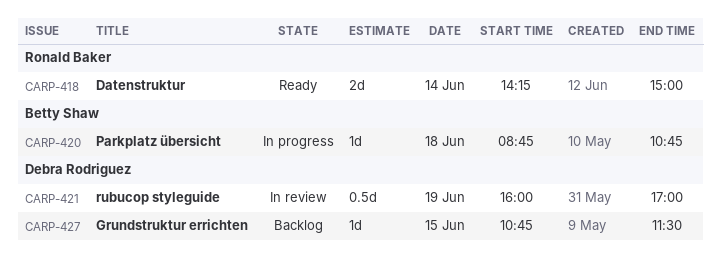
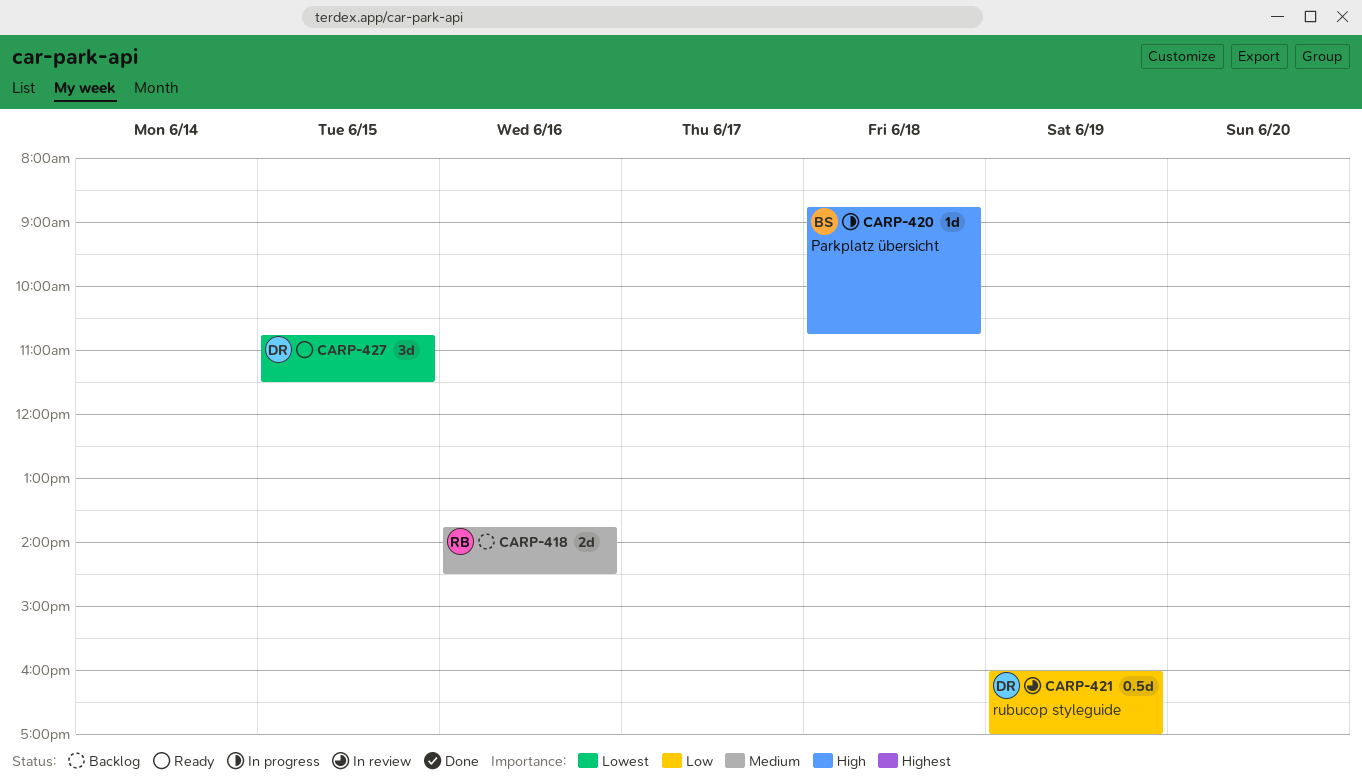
CARP-418, status: Ready -> Backlog
CARP-418, day: Jun 14 -> Jun 16
CARP-418, begins: 14:15 -> 13:45
CARP-418, ends: 15:00 -> 14:30
CARP-427, status: Backlog -> Ready
CARP-427, estimate: 1d -> 3d

